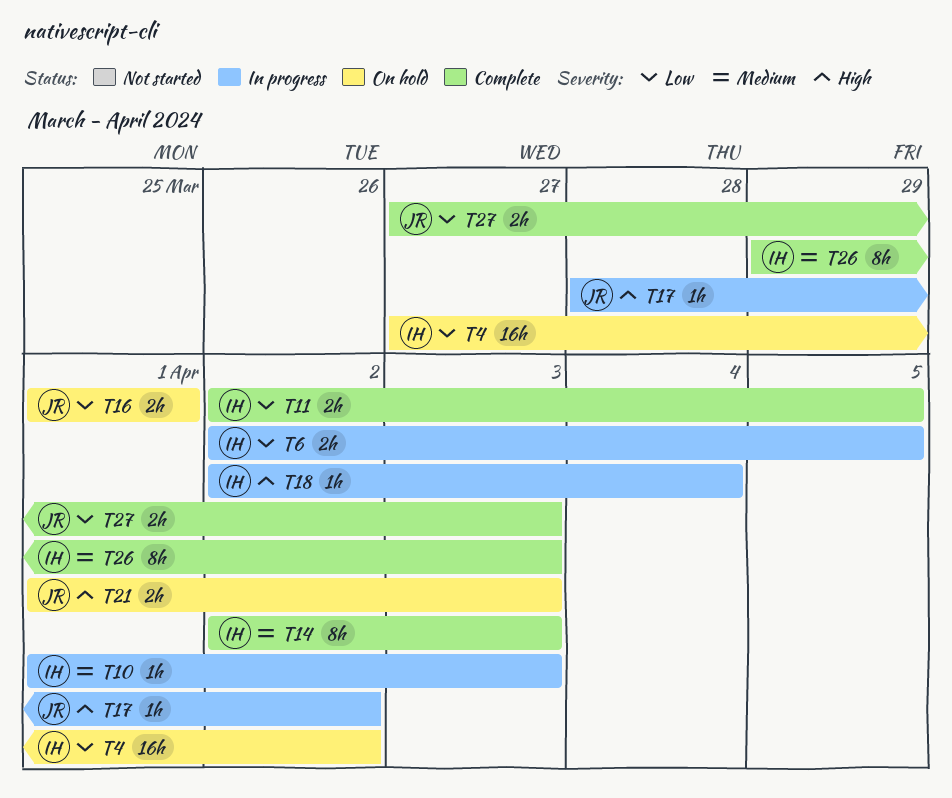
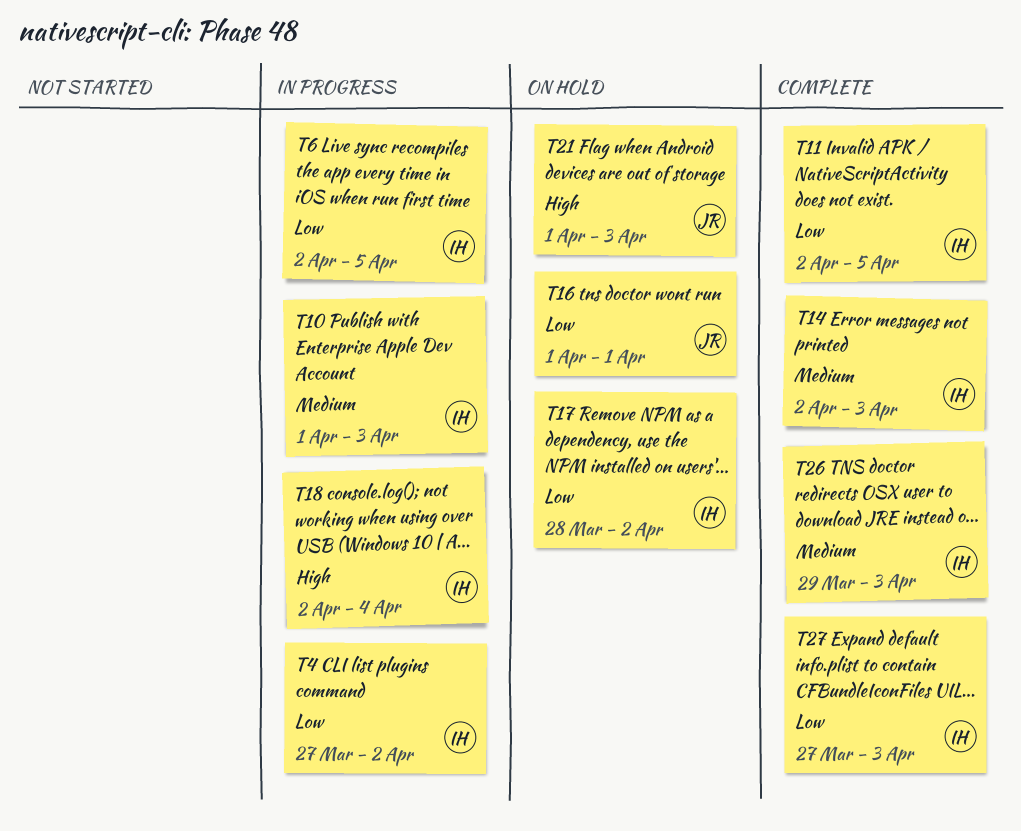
T4, status: On hold -> In progress
T17, status: In progress -> On hold
T17, owner: JR -> IH
T17, priority: High -> Low
T27, owner: JR -> IH

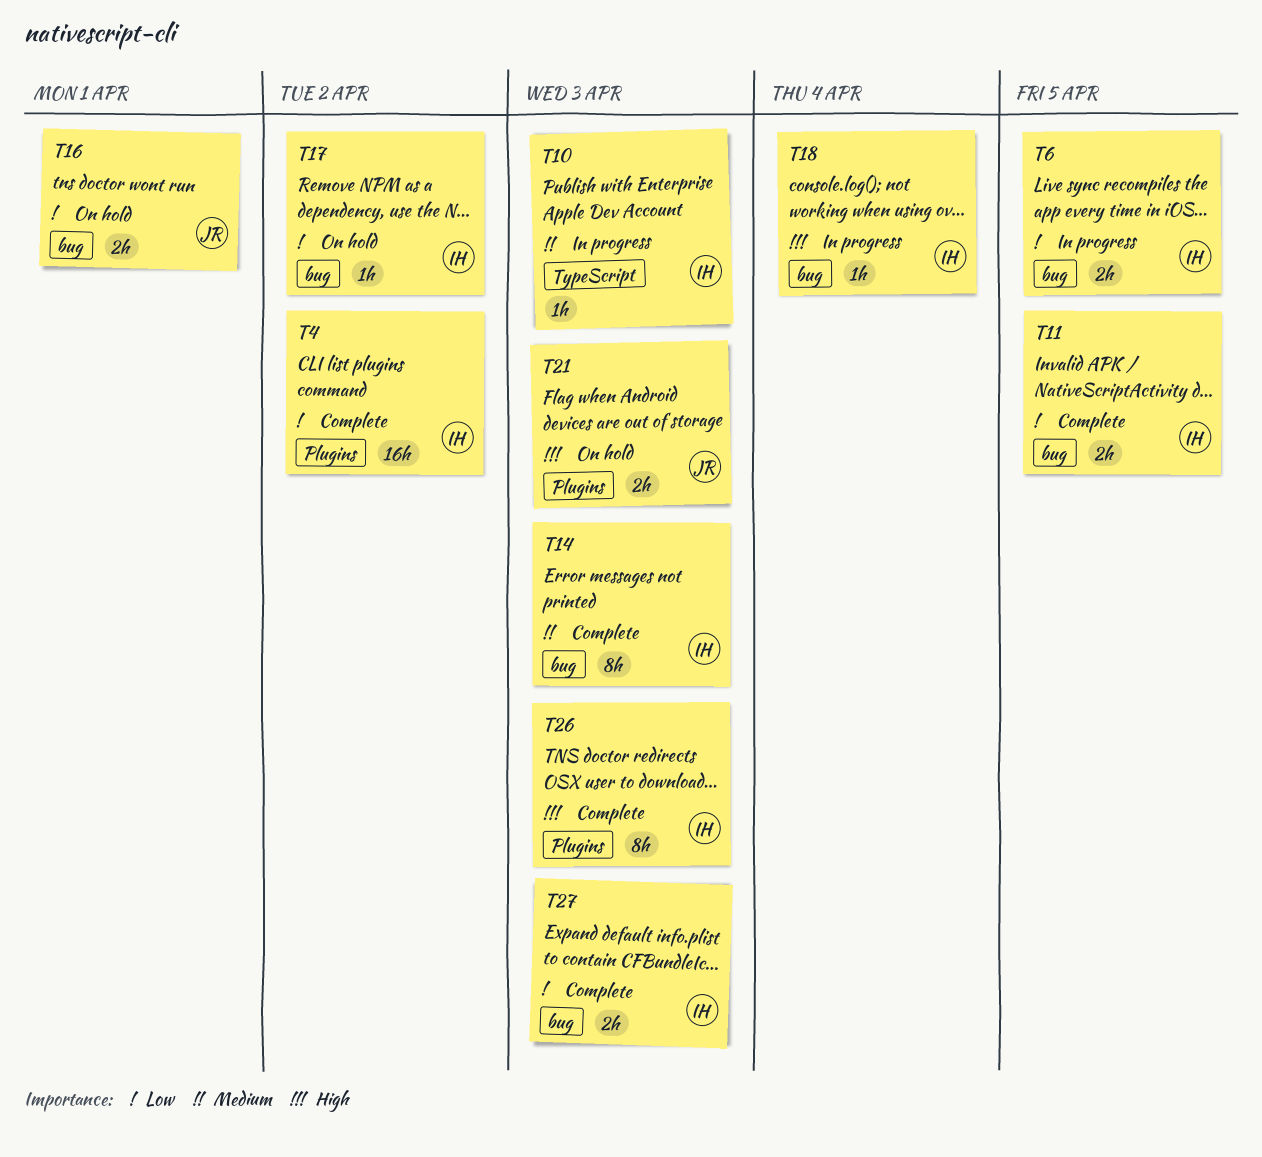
T4, status: In progress -> Complete
T26, priority: Medium -> High

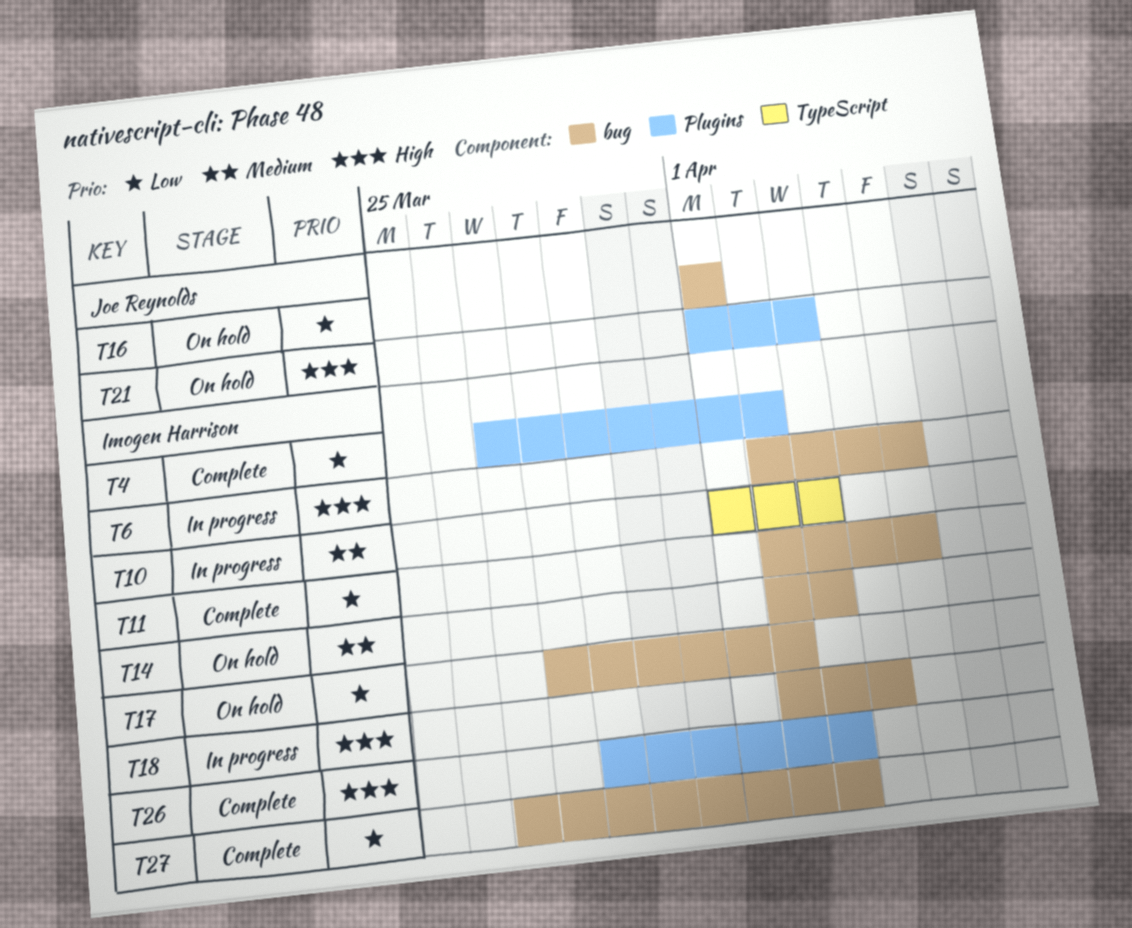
T6, priority: Low -> High
T14, status: Complete -> On hold

